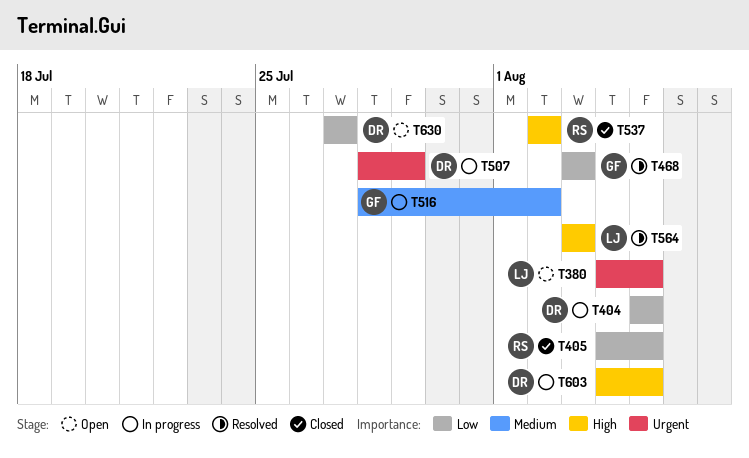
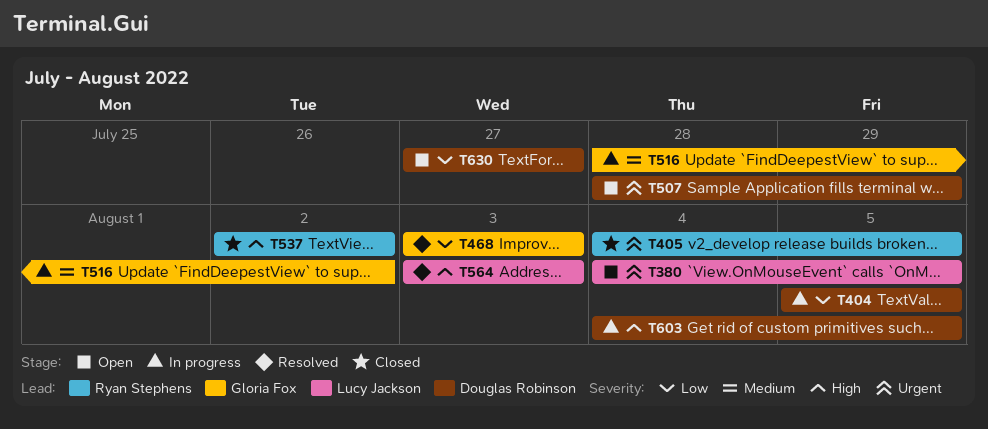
T405, priority: Low -> Urgent
T507, status: In progress -> Open

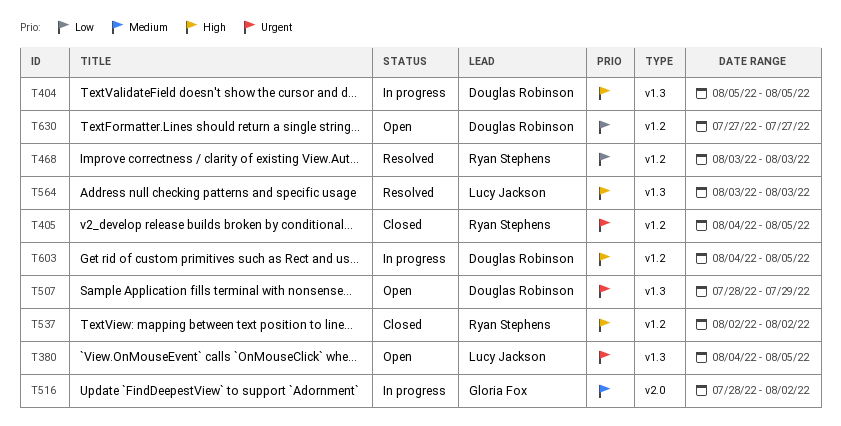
T404, priority: Low -> High
T468, owner: Gloria Fox -> Ryan Stephens

